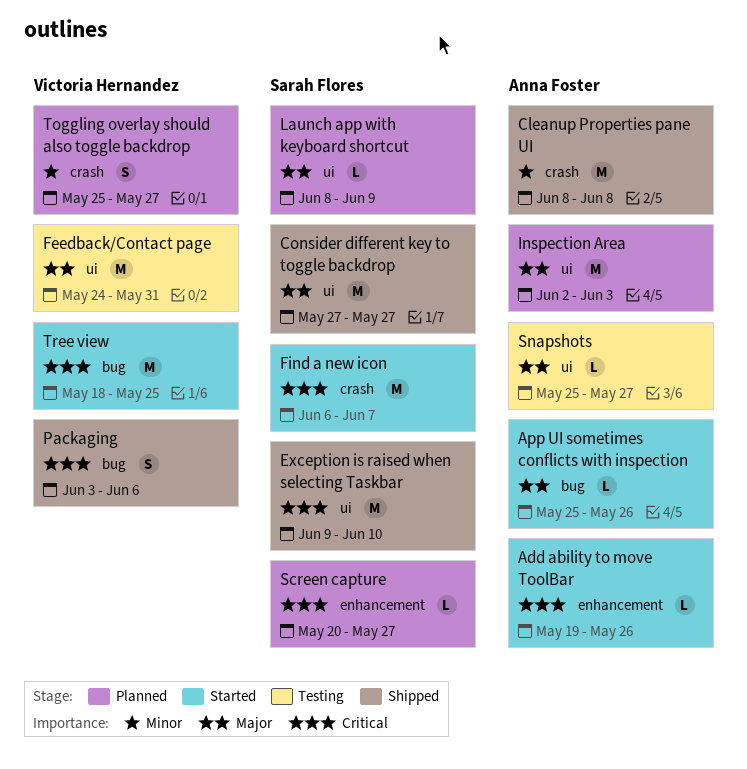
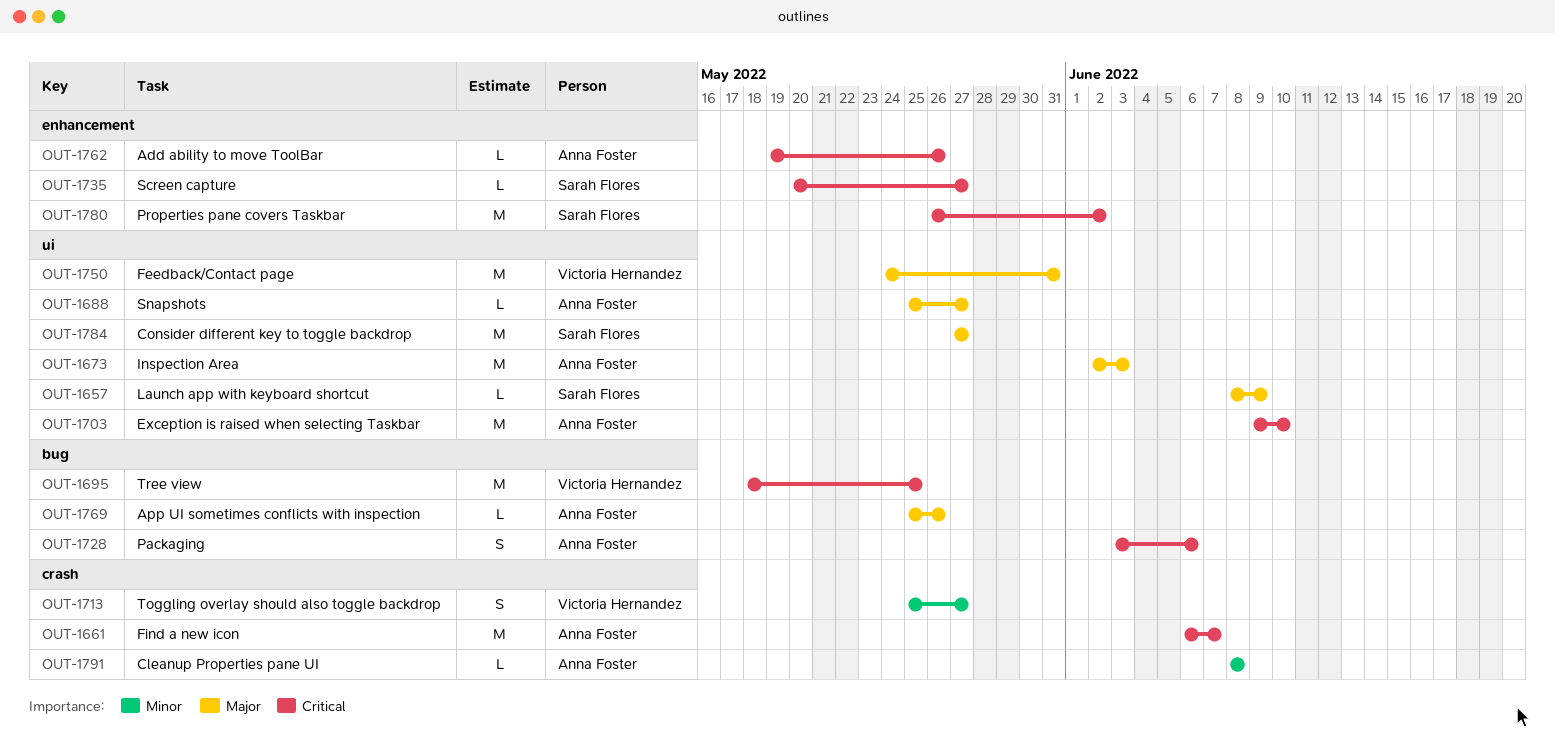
Cleanup Properties pane UI, estimate: M -> L
Exception is raised when selecting Taskbar, owner: Sarah Flores -> Anna Foster
Find a new icon, owner: Sarah Flores -> Anna Foster
Packaging, owner: Victoria Hernandez -> Anna Foster
Properties pane covers Taskbar: none -> present

